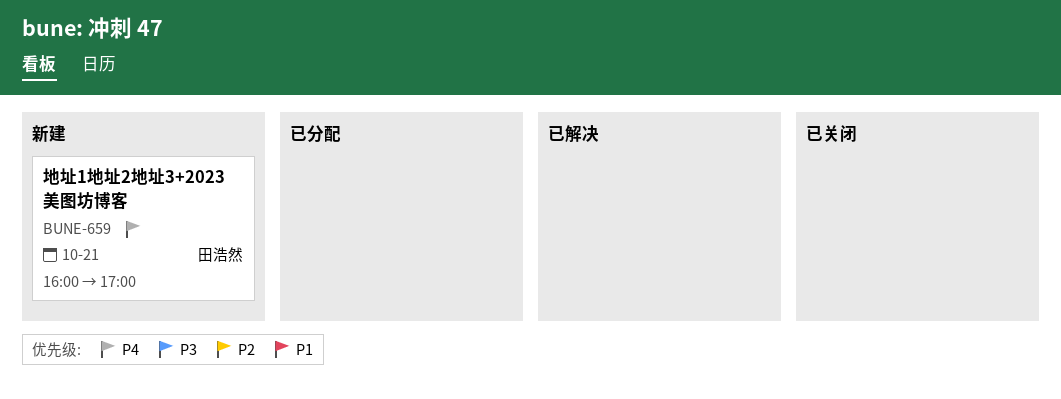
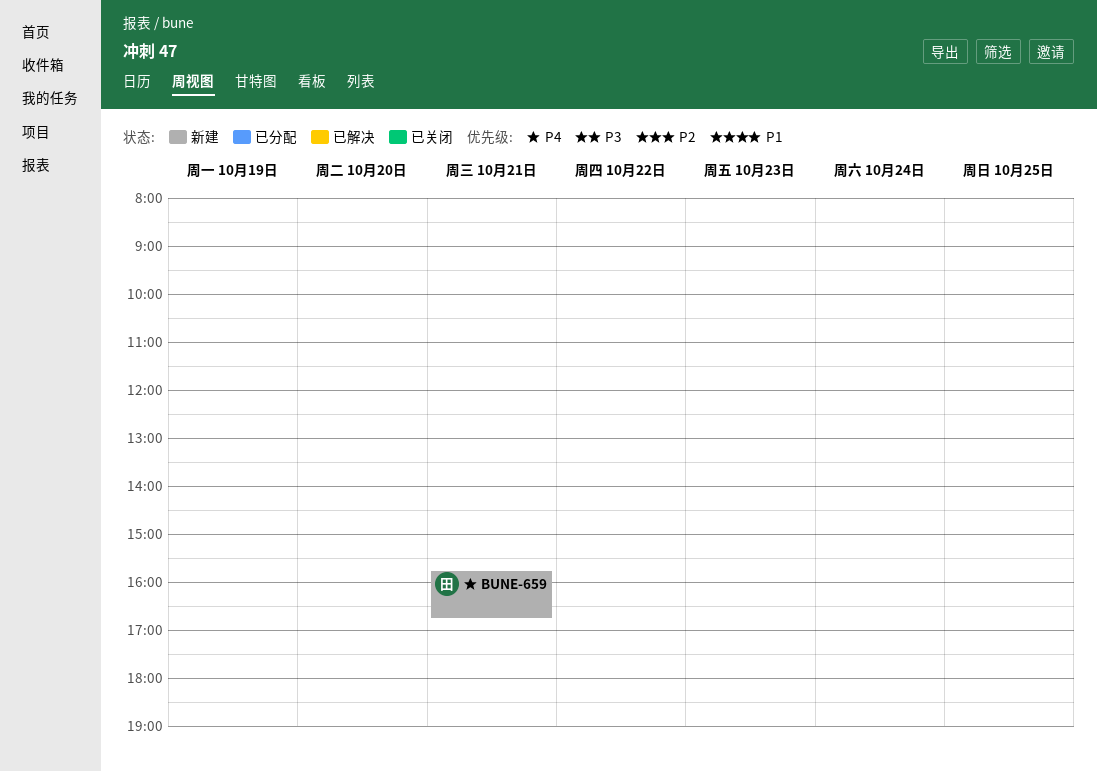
BUNE-659, begins: 16:00 -> 15:45
BUNE-659, ends: 17:00 -> 16:45

